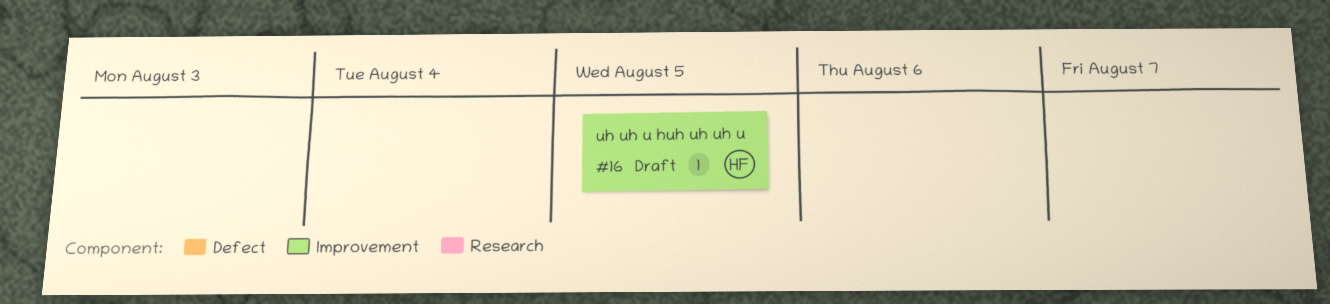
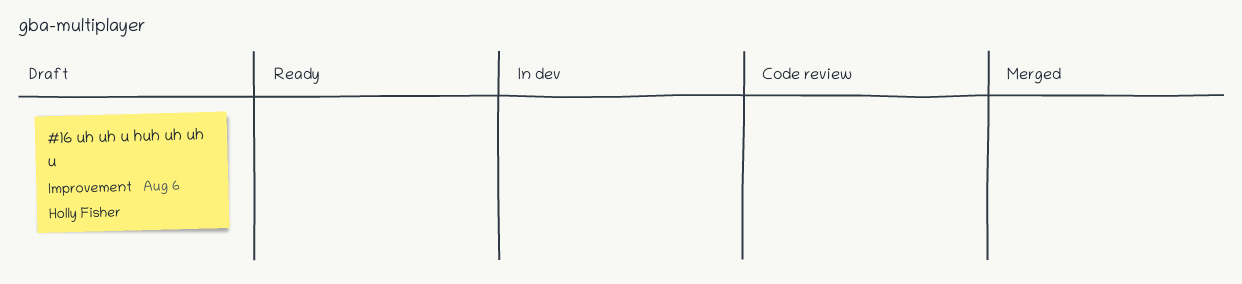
#16, due: Aug 5 -> Aug 6

